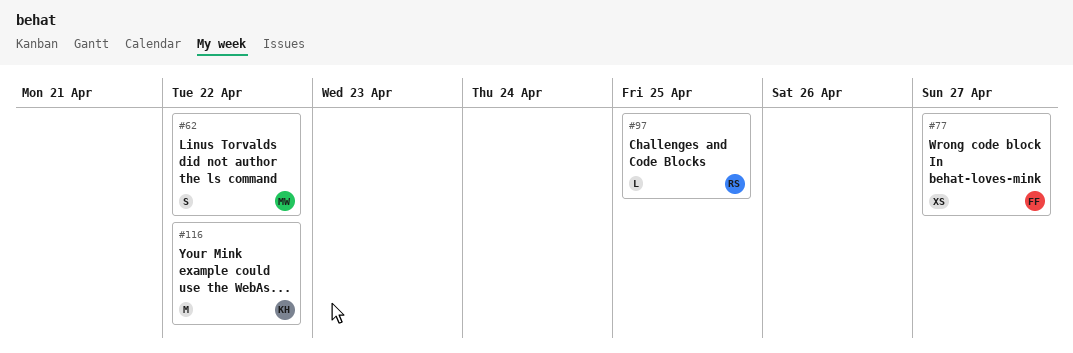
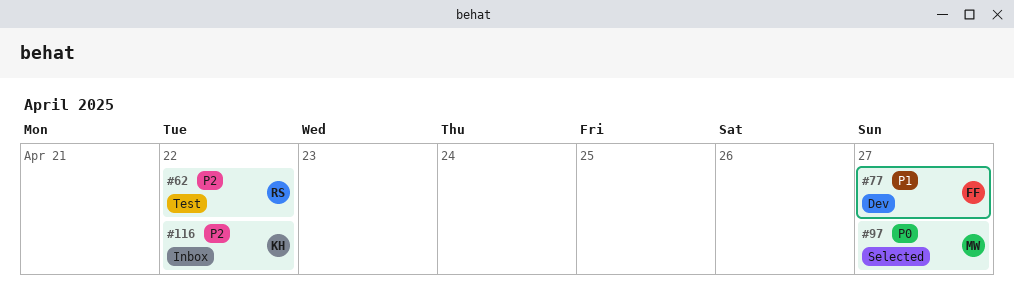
#62, owner: MW -> RS
#97, owner: RS -> MW
#97, due: Apr 25 -> Apr 27

